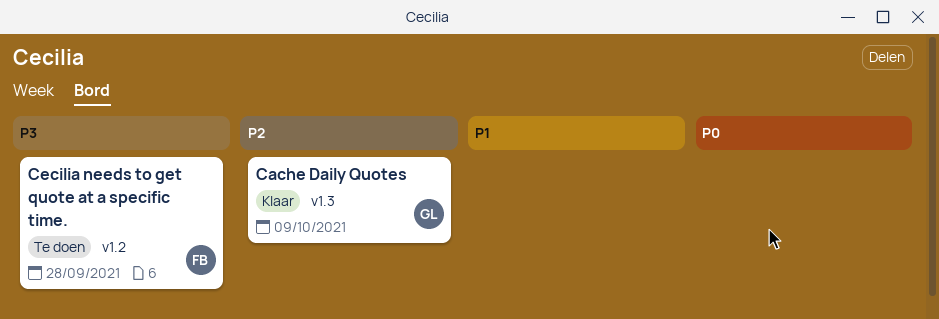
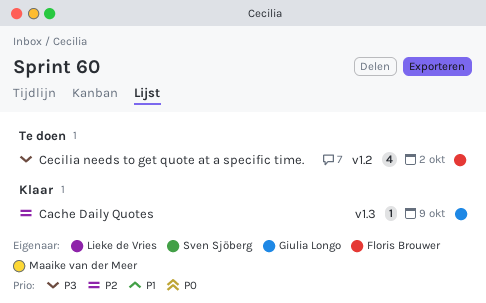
Cecilia needs to get quote at a specific time., due: Sep 28 -> Oct 2

